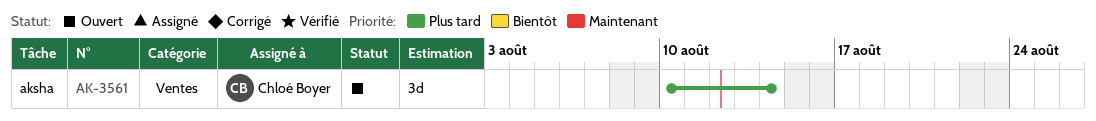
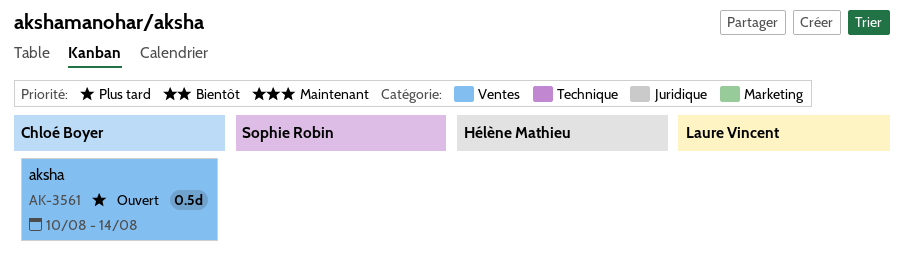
AK-3561, estimate: 3d -> 0.5d

